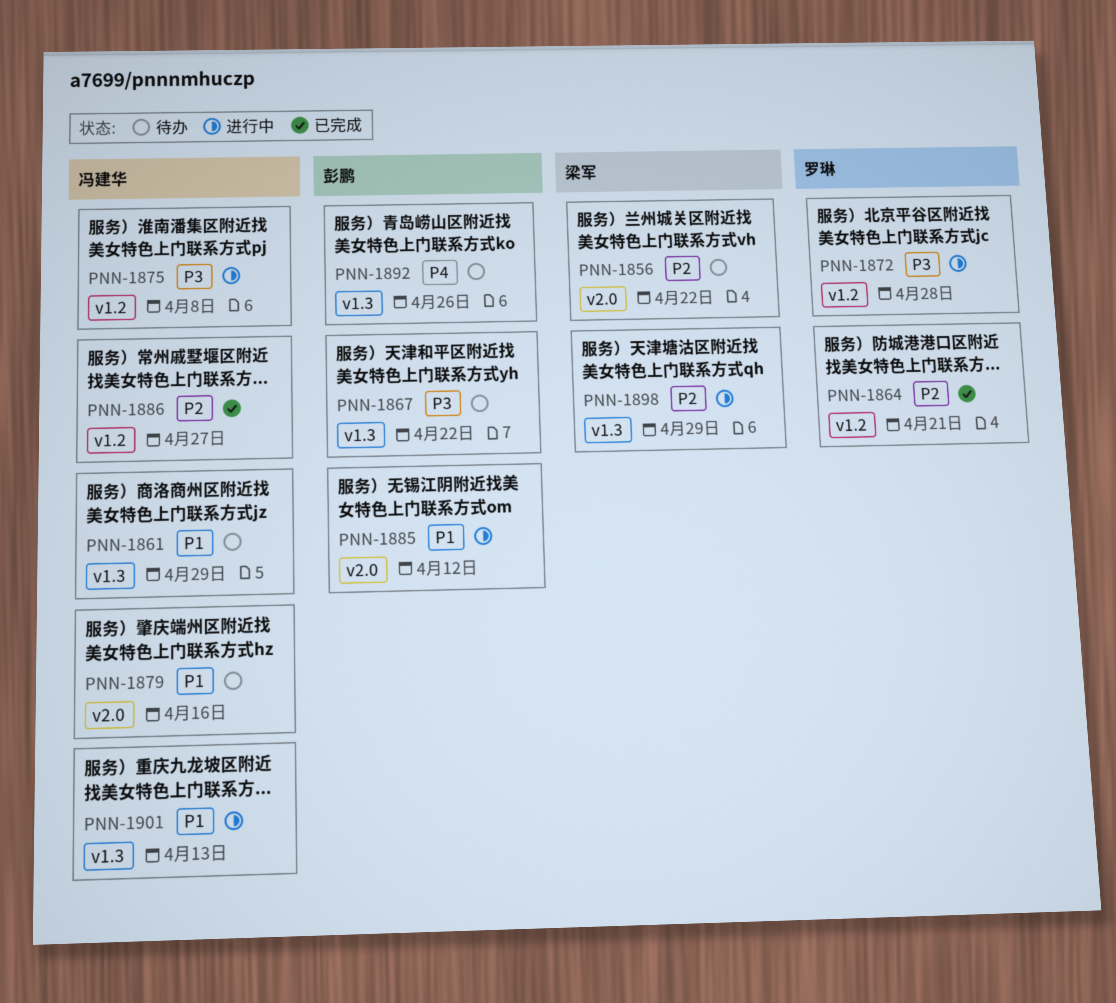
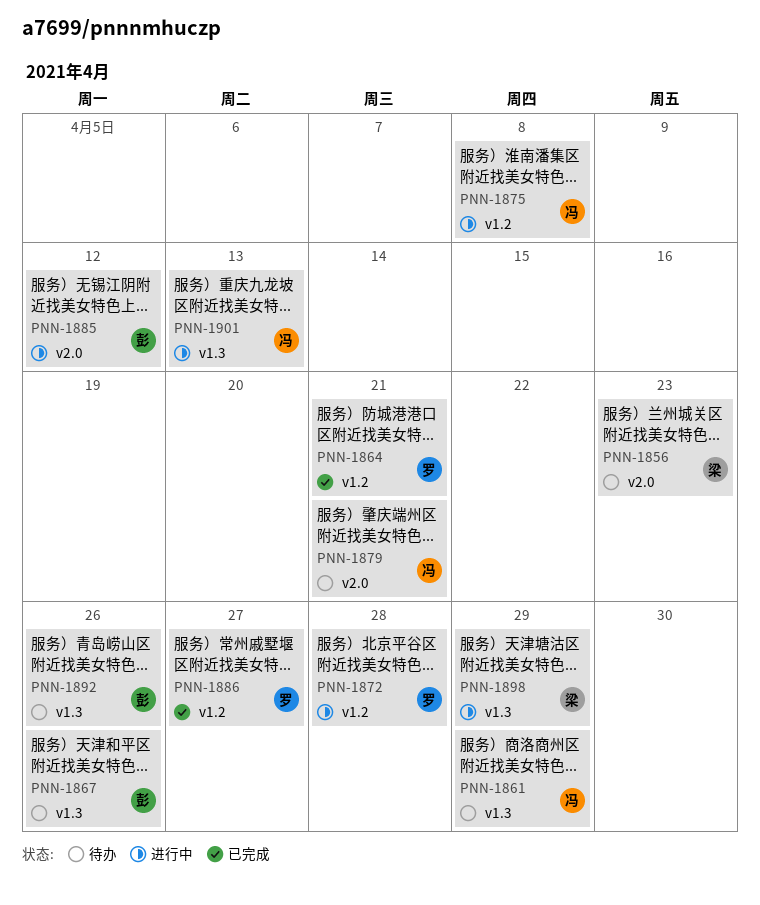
PNN-1856, due: Apr 22 -> Apr 23
PNN-1867, due: Apr 22 -> Apr 26
PNN-1879, due: Apr 16 -> Apr 21
PNN-1886, owner: 冯建华 -> 罗琳

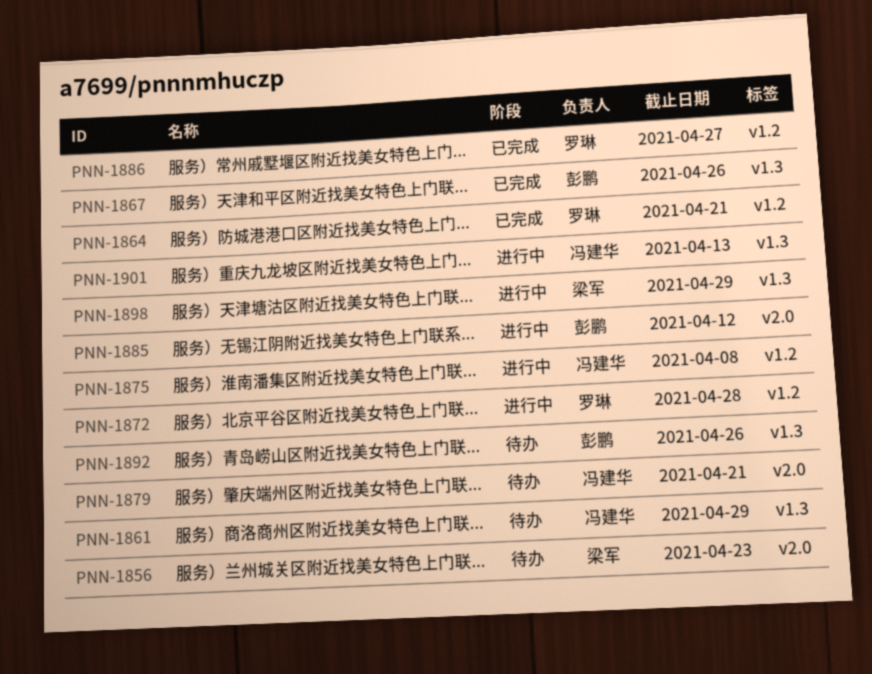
PNN-1867, status: 待办 -> 已完成

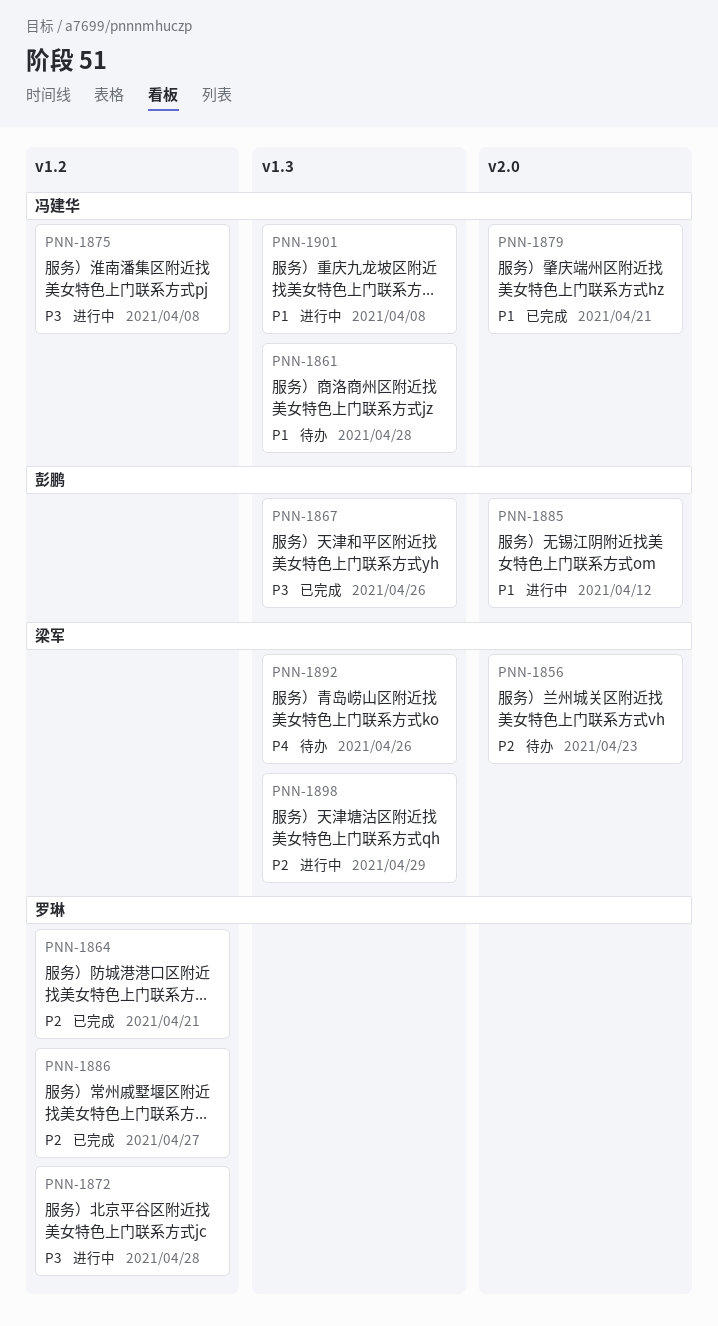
PNN-1861, due: Apr 29 -> Apr 28
PNN-1879, status: 待办 -> 已完成
PNN-1892, owner: 彭鹏 -> 梁军
PNN-1901, due: Apr 13 -> Apr 8

